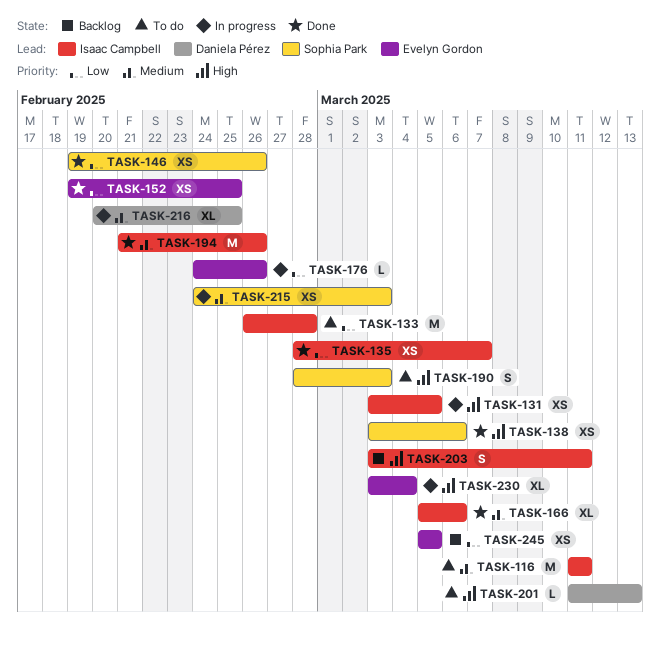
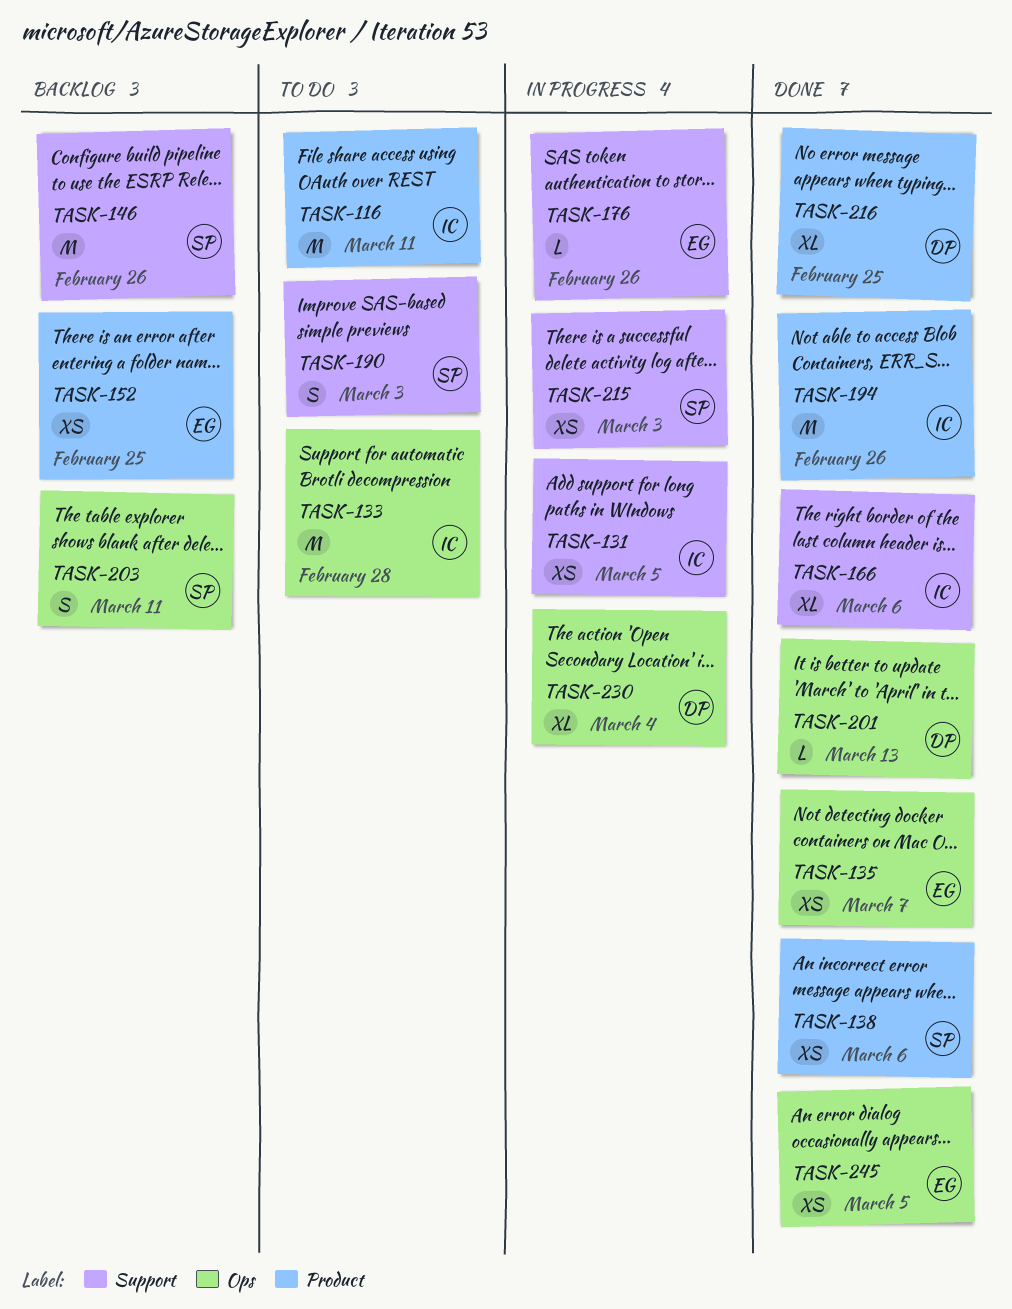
TASK-135, owner: Isaac Campbell -> Evelyn Gordon
TASK-146, status: Done -> Backlog
TASK-146, estimate: XS -> M
TASK-152, status: Done -> Backlog
TASK-201, status: To do -> Done
TASK-203, owner: Isaac Campbell -> Sophia Park
TASK-216, status: In progress -> Done
TASK-230, owner: Evelyn Gordon -> Daniela Pérez
TASK-245, status: Backlog -> Done

